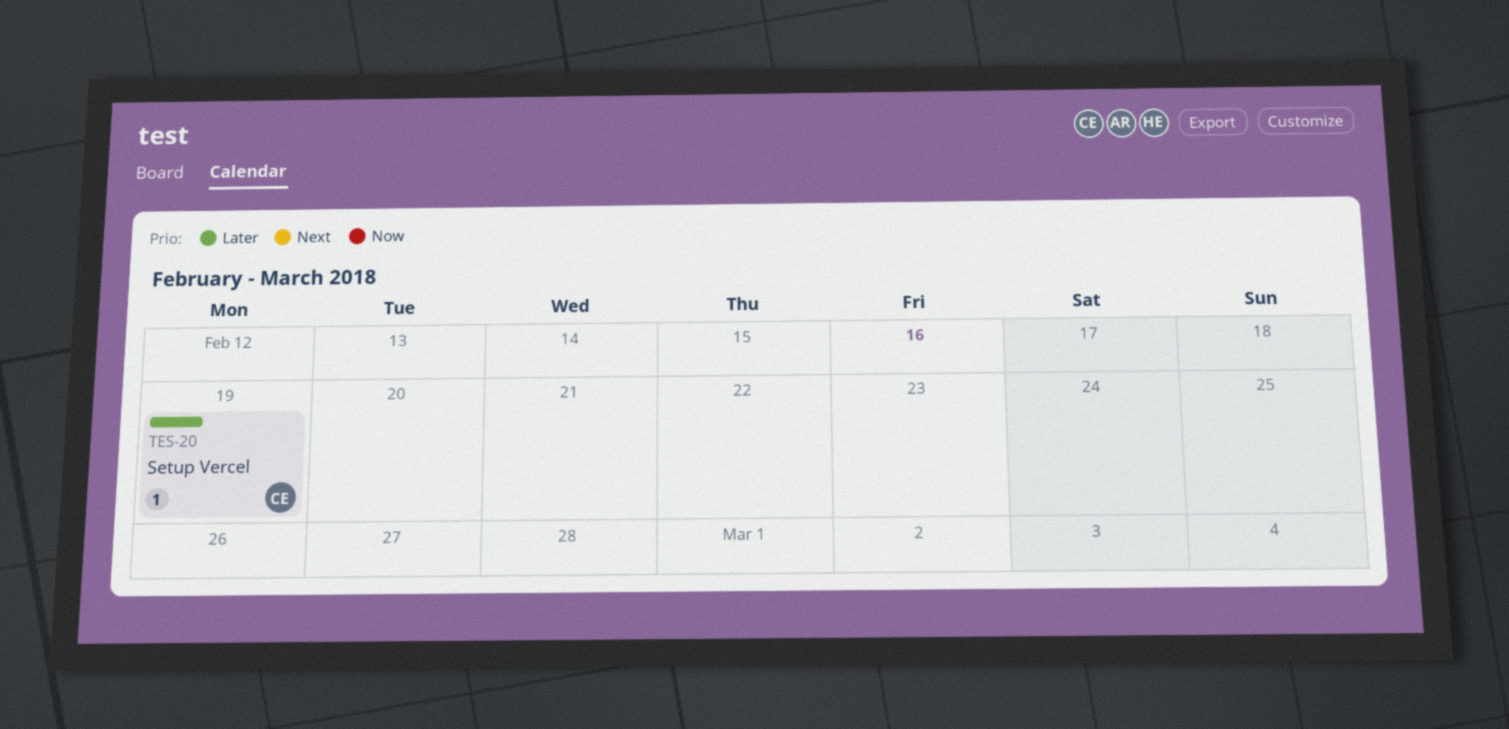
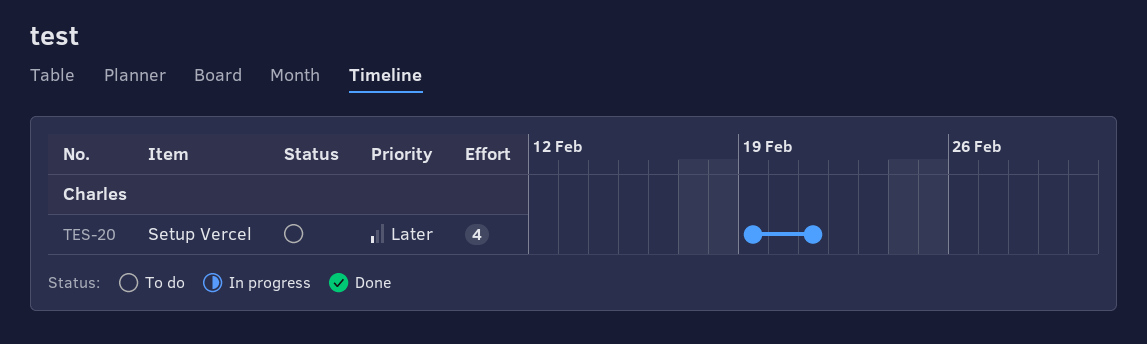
TES-20, estimate: 1 -> 4
TES-20, due: Feb 19 -> Feb 21

